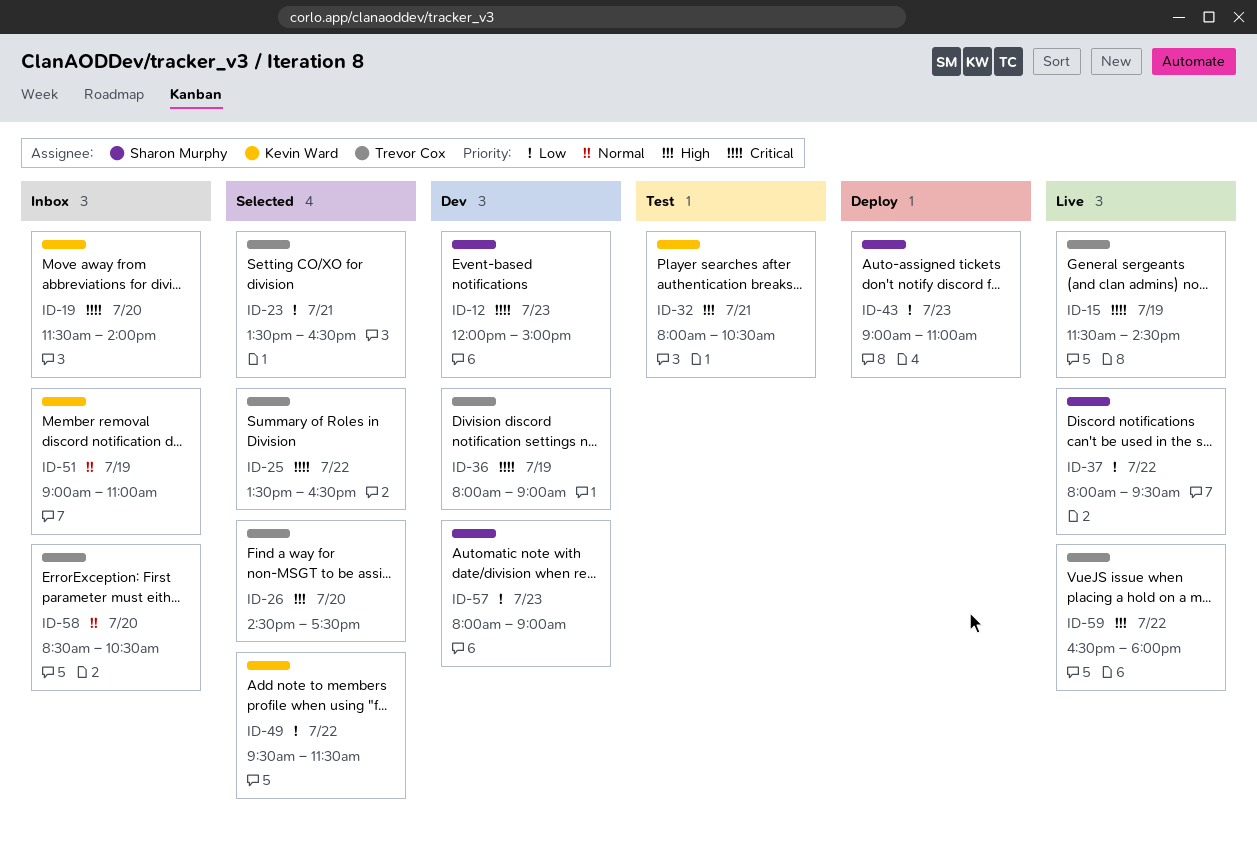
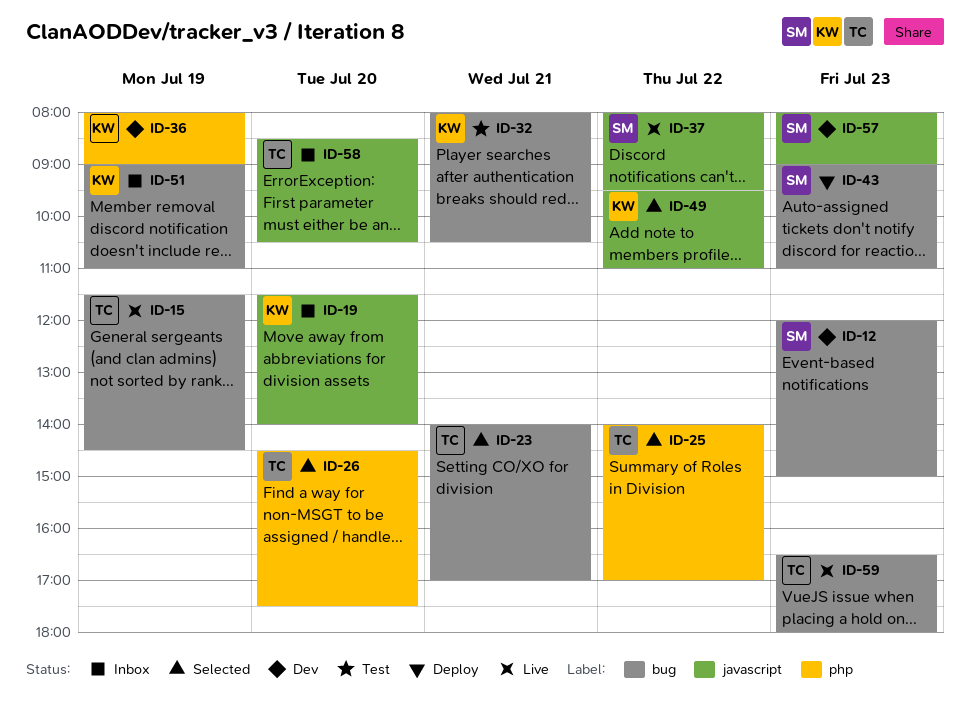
ID-23, begins: 13:30 -> 14:00
ID-23, ends: 16:30 -> 17:00
ID-25, begins: 13:30 -> 14:00
ID-25, ends: 16:30 -> 17:00
ID-36, owner: Trevor Cox -> Kevin Ward
ID-49, ends: 11:30 -> 11:00
ID-59, day: Jul 22 -> Jul 23

